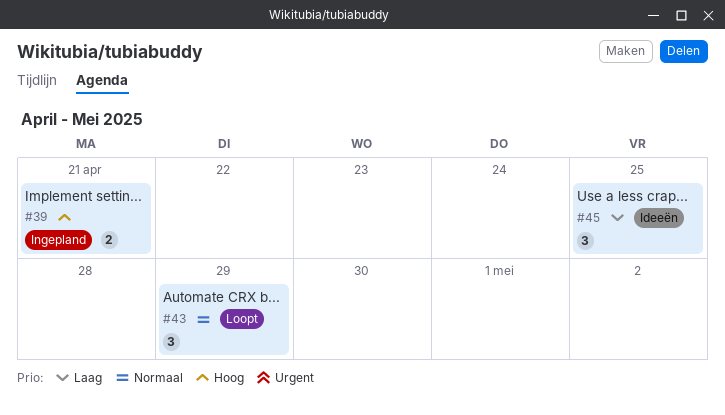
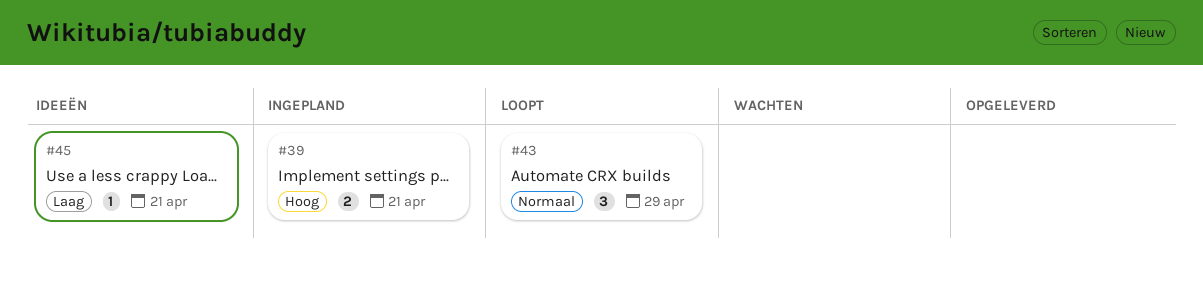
#45, estimate: 3 -> 1
#45, due: Apr 25 -> Apr 21

